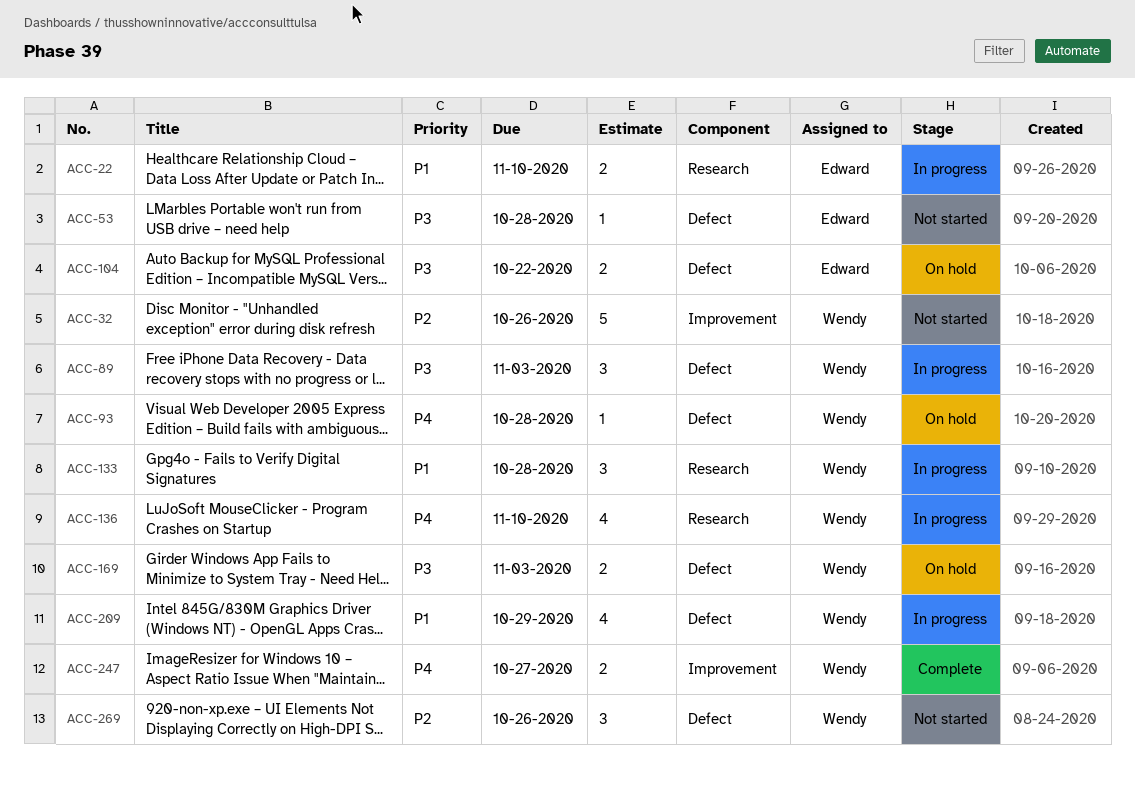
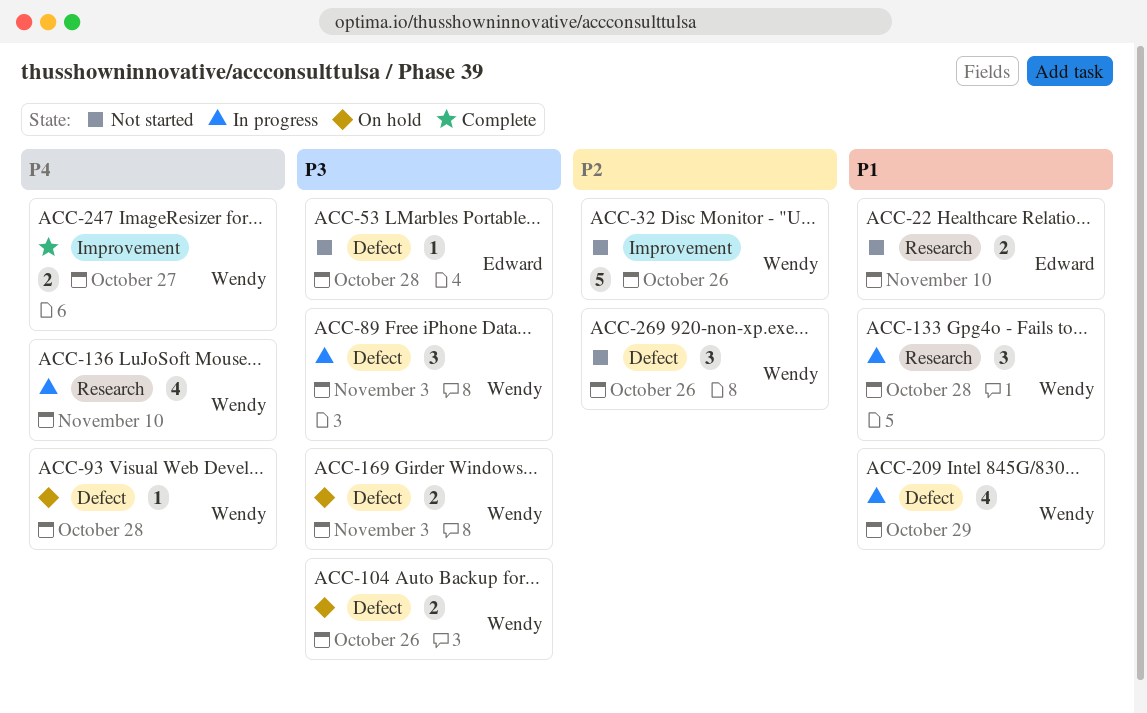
ACC-22, status: In progress -> Not started
ACC-104, owner: Edward -> Wendy
ACC-104, due: Oct 22 -> Oct 26

